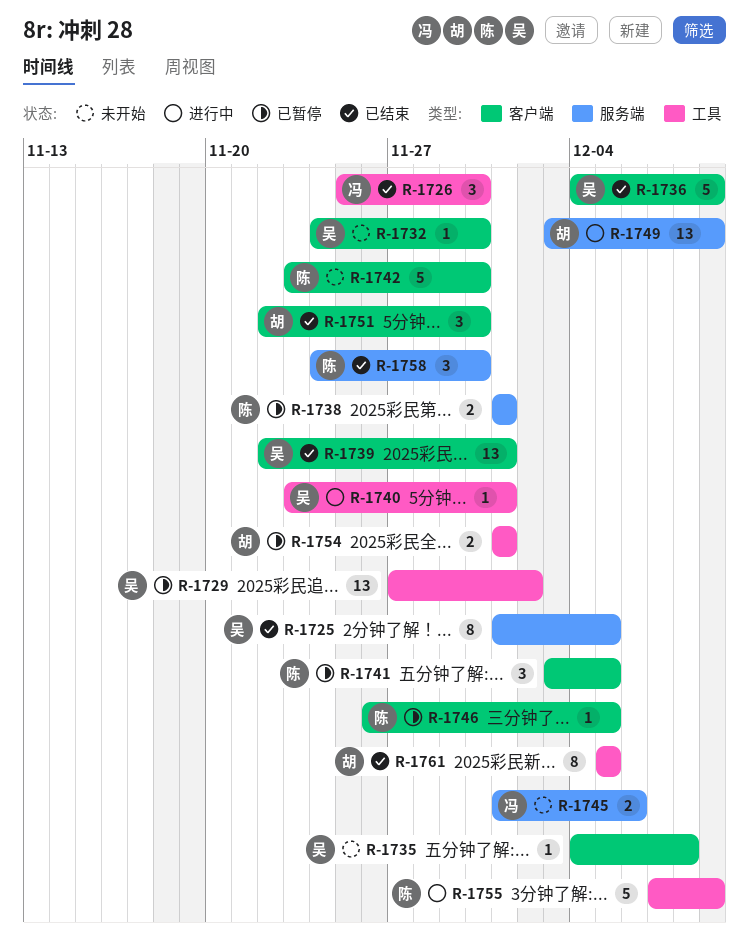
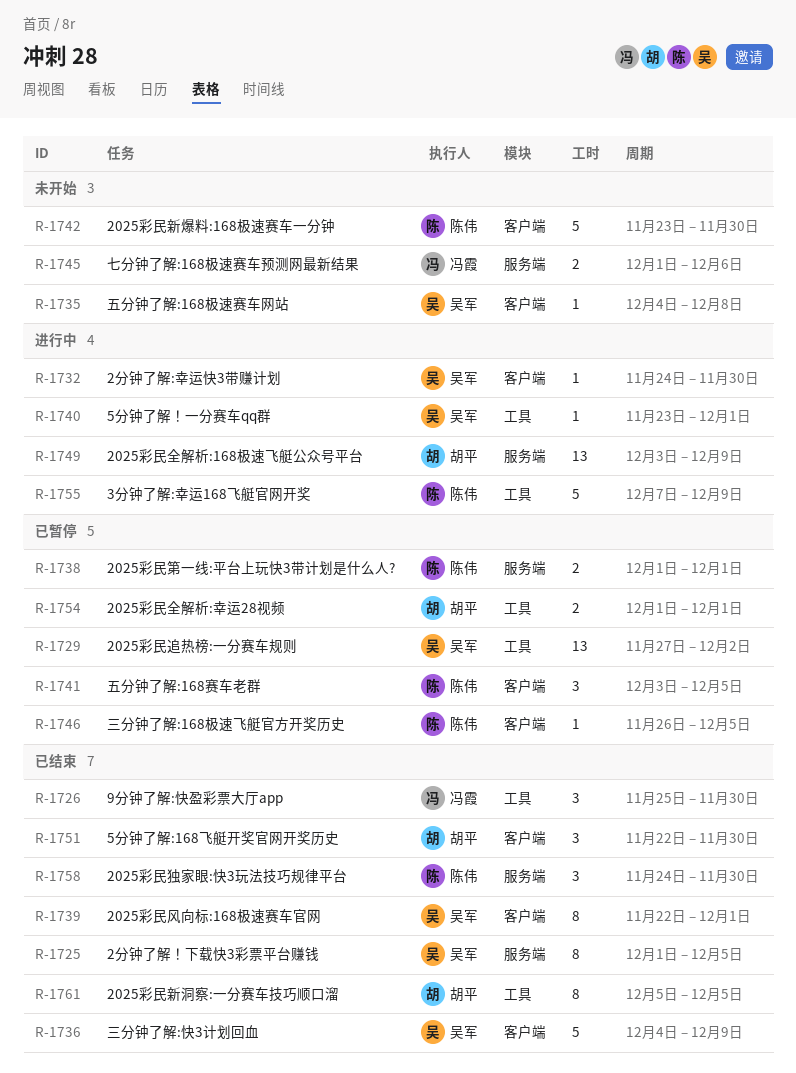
R-1732, status: 未开始 -> 进行中
R-1739, estimate: 13 -> 8

